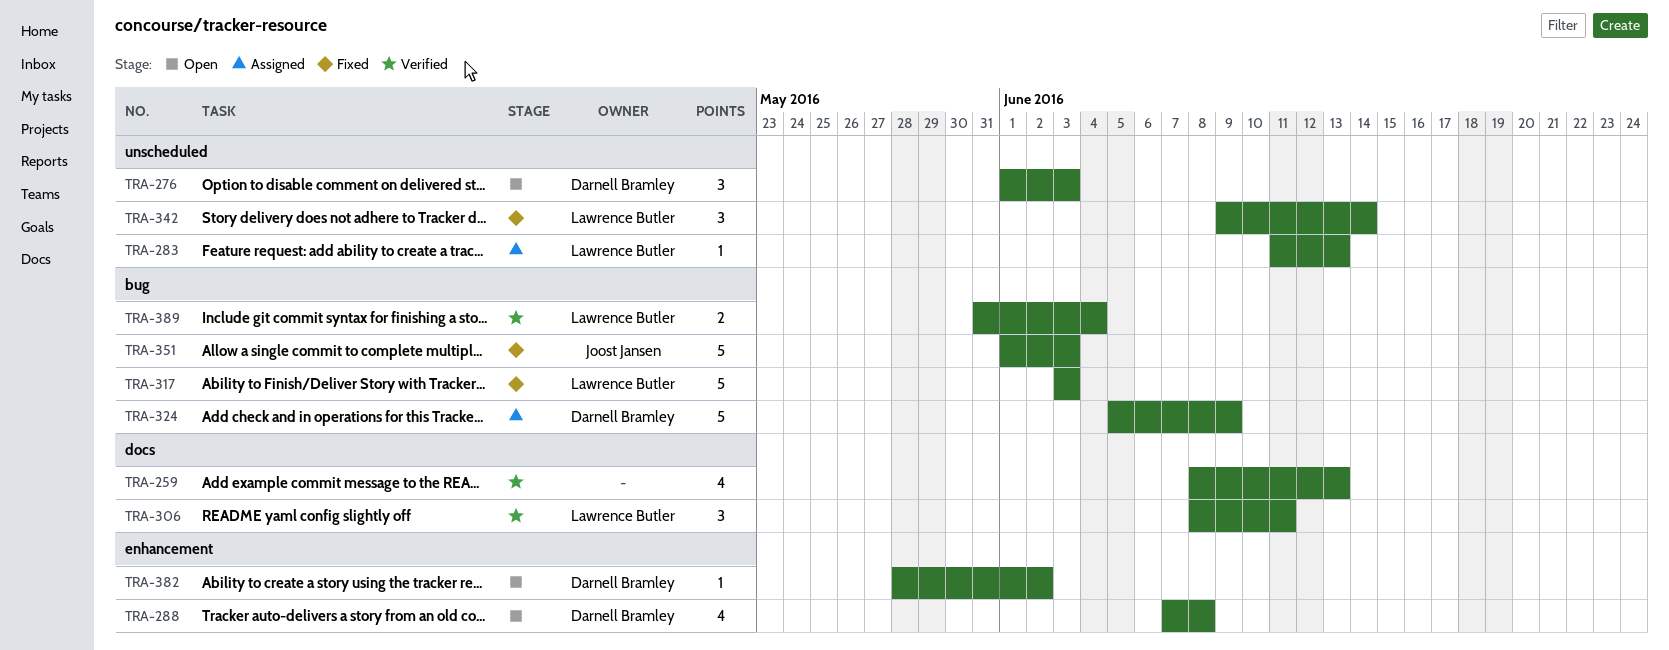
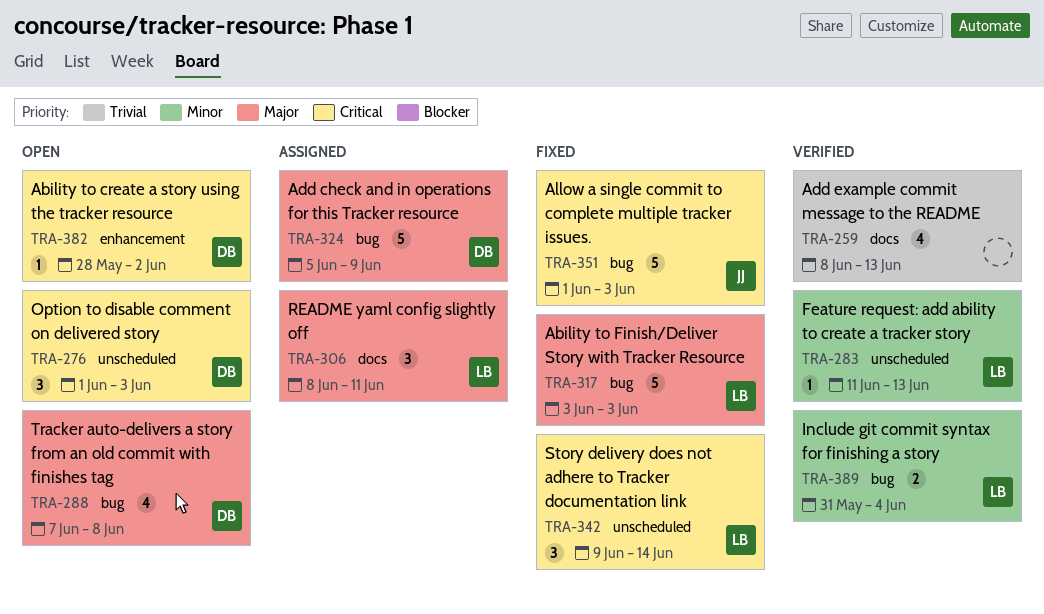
TRA-283, status: Assigned -> Verified
TRA-288, label: enhancement -> bug
TRA-306, status: Verified -> Assigned

